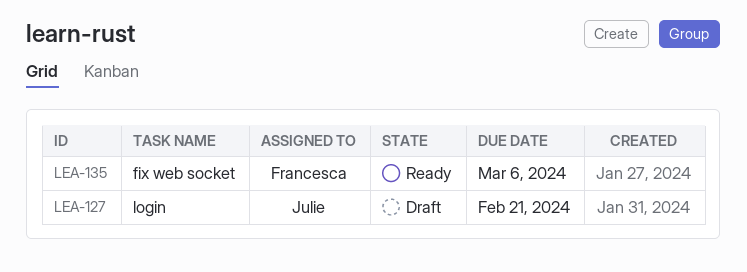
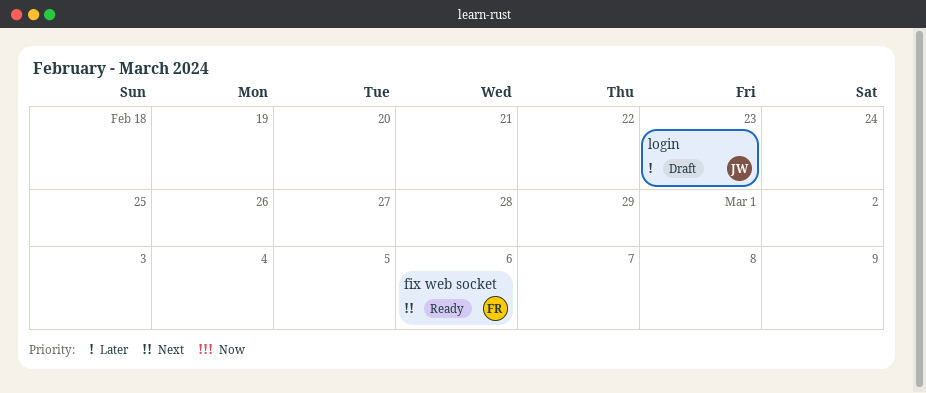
login, due: Feb 21 -> Feb 23

